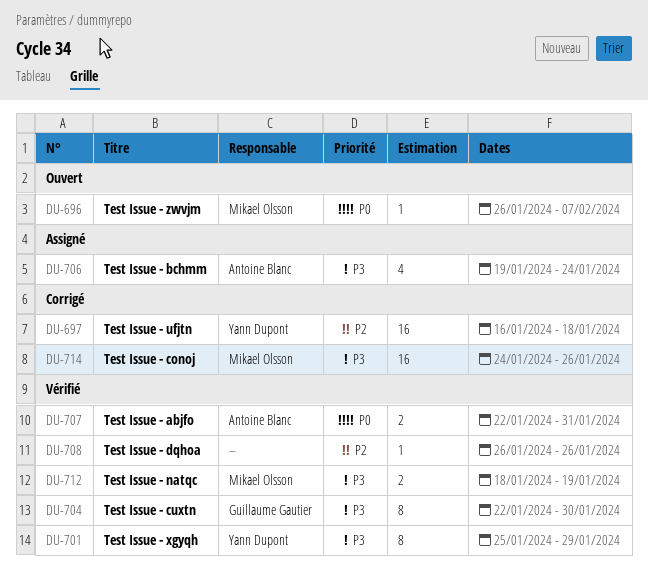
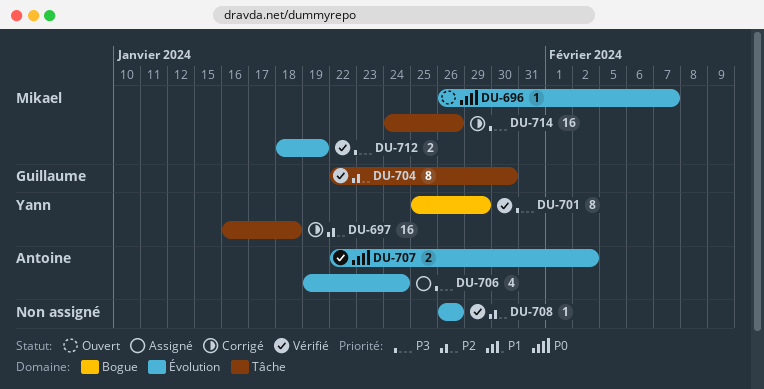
DU-704, priority: P3 -> P2
DU-707, due: Jan 31 -> Feb 2

